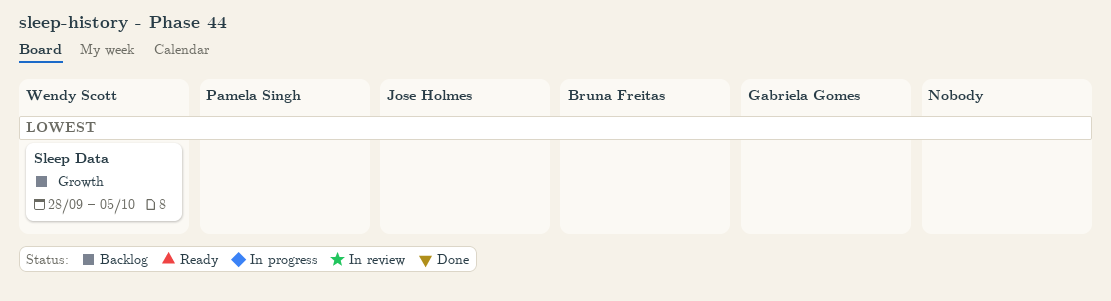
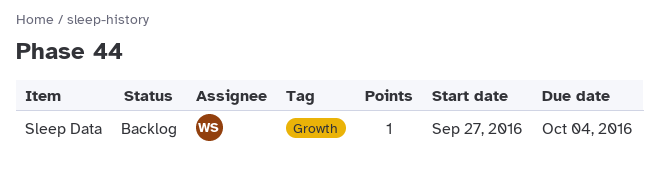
Sleep Data, start: Sep 28 -> Sep 27
Sleep Data, due: Oct 5 -> Oct 4

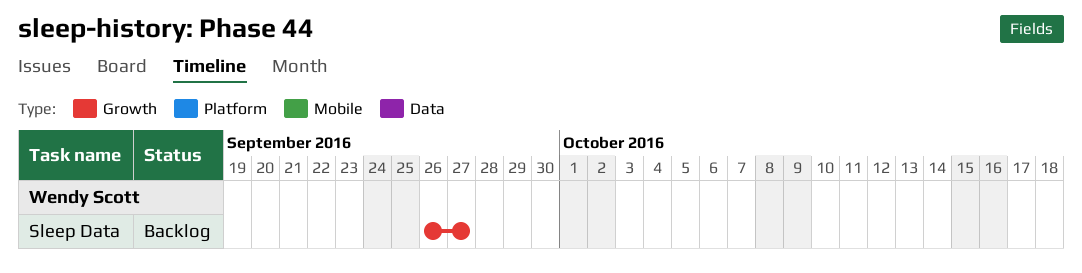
Sleep Data, start: Sep 27 -> Sep 26
Sleep Data, due: Oct 4 -> Sep 27

